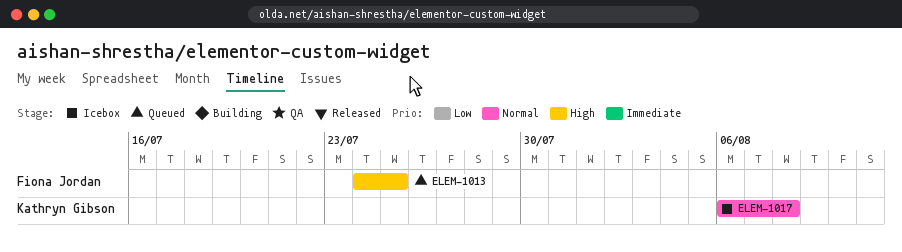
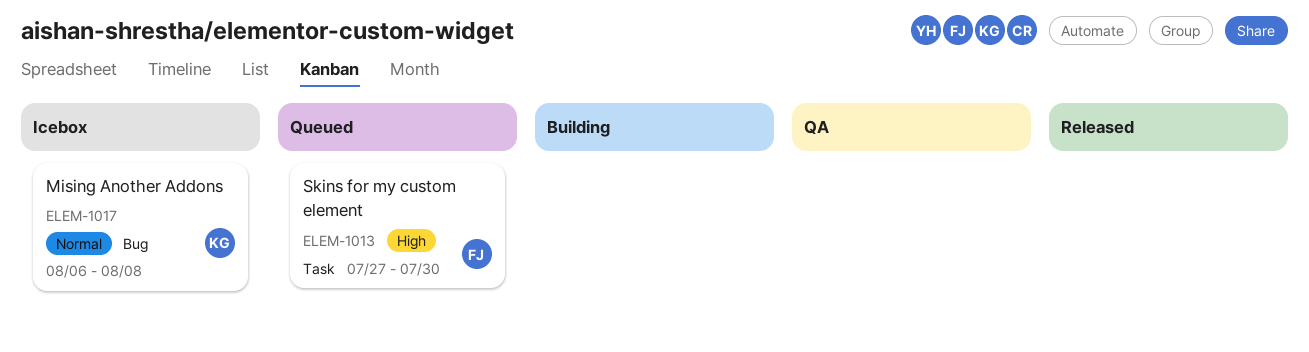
ELEM-1013, start: Jul 24 -> Jul 27
ELEM-1013, due: Jul 25 -> Jul 30

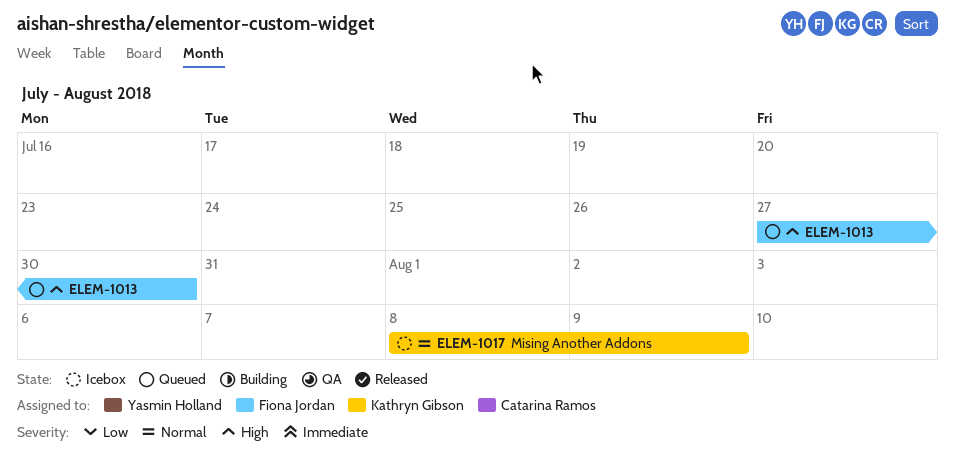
ELEM-1017, start: Aug 6 -> Aug 8
ELEM-1017, due: Aug 8 -> Aug 9

